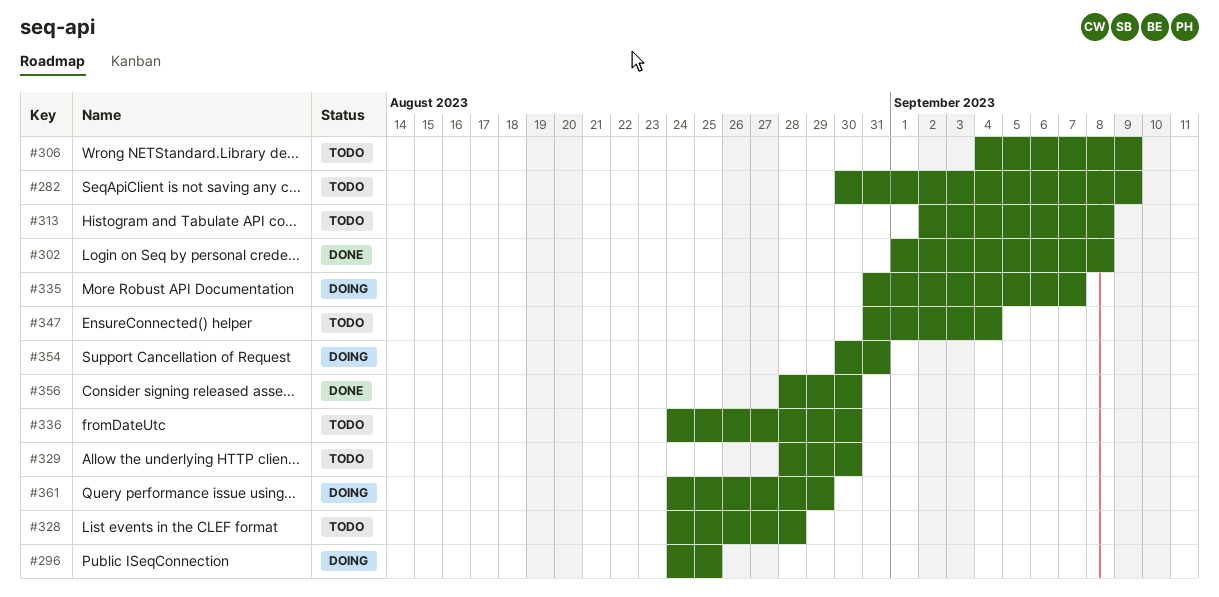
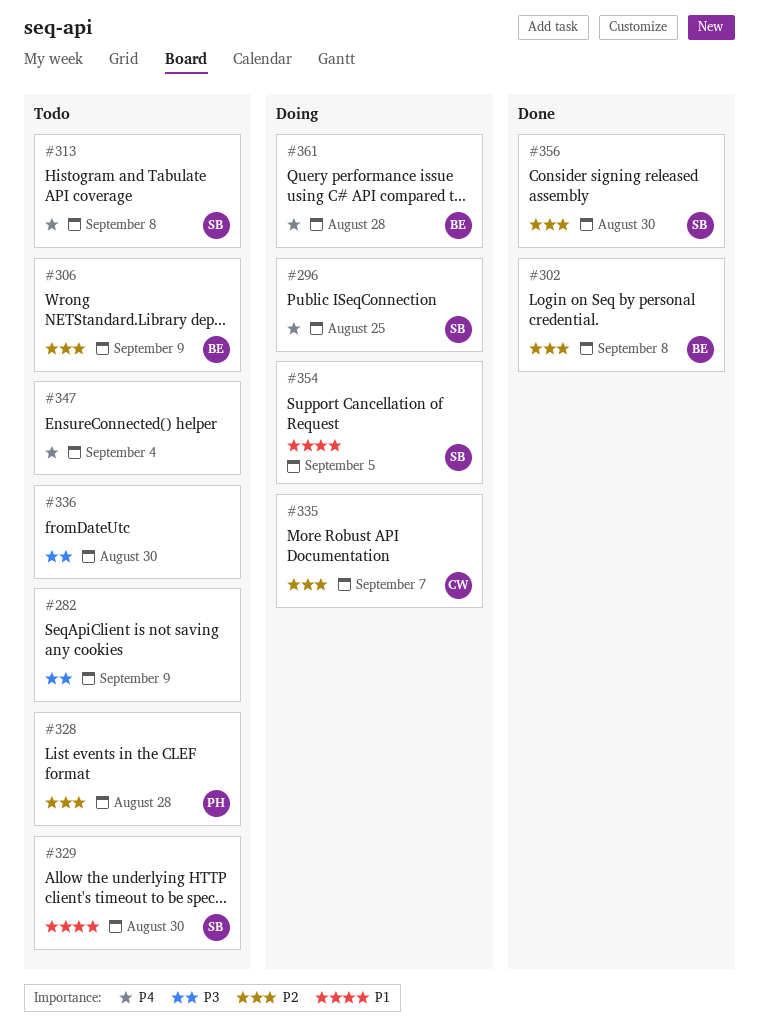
#354, due: Aug 31 -> Sep 5
#361, due: Aug 29 -> Aug 28

